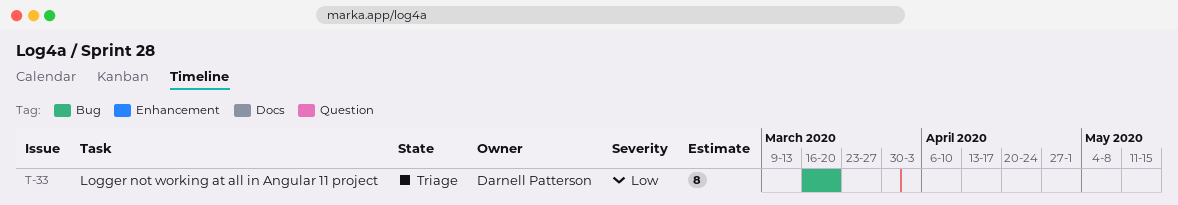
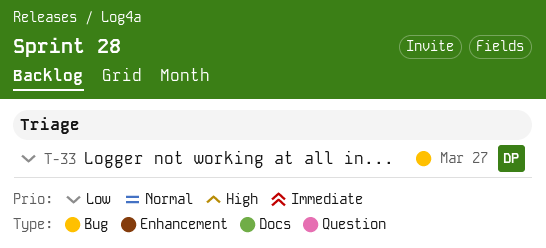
T-33, due: Mar 20 -> Mar 27

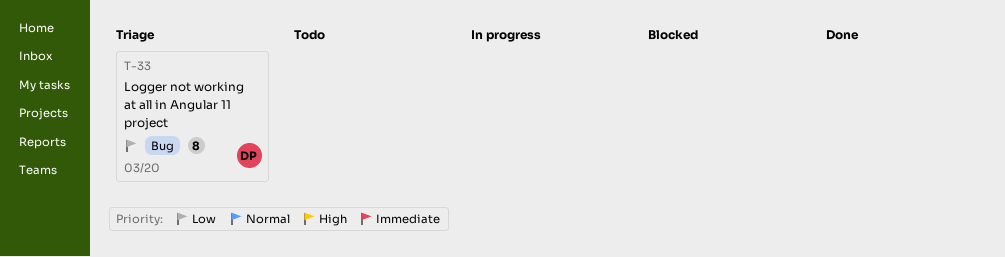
T-33, due: Mar 27 -> Mar 20

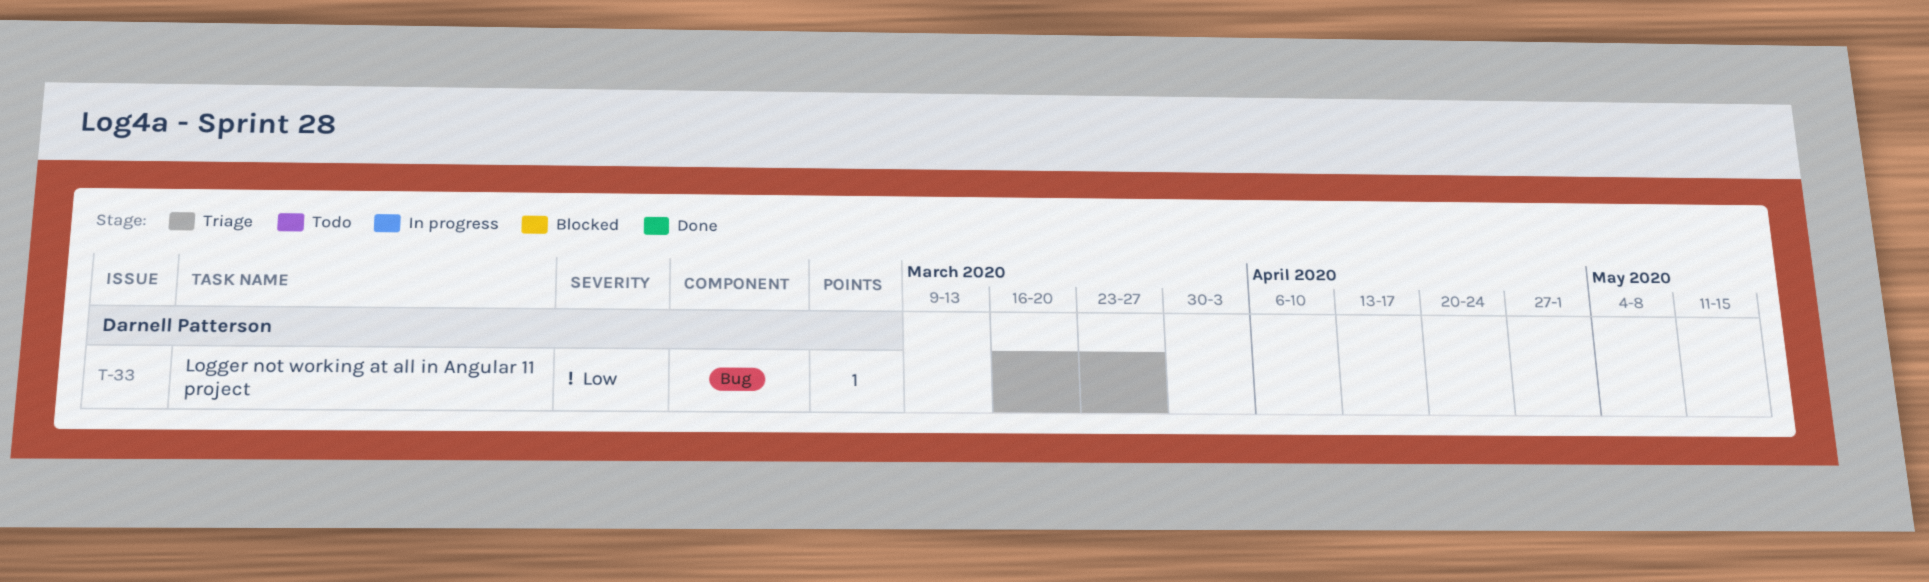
T-33, estimate: 8 -> 1
T-33, due: Mar 20 -> Mar 27

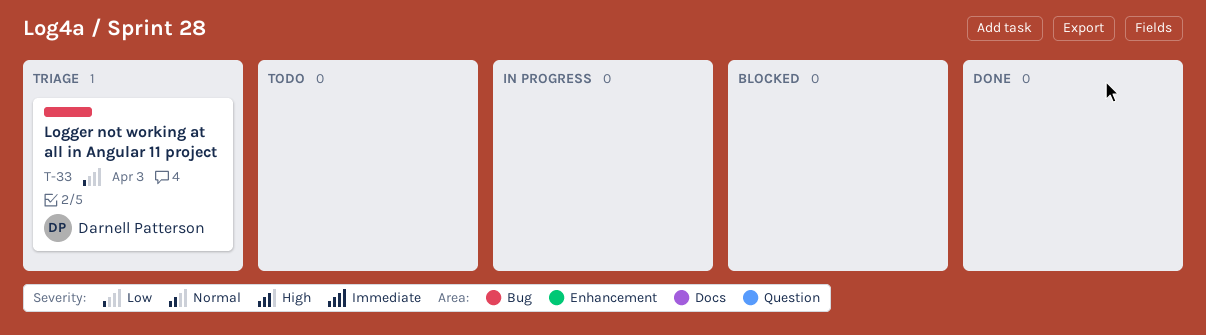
T-33, due: Mar 27 -> Apr 3

